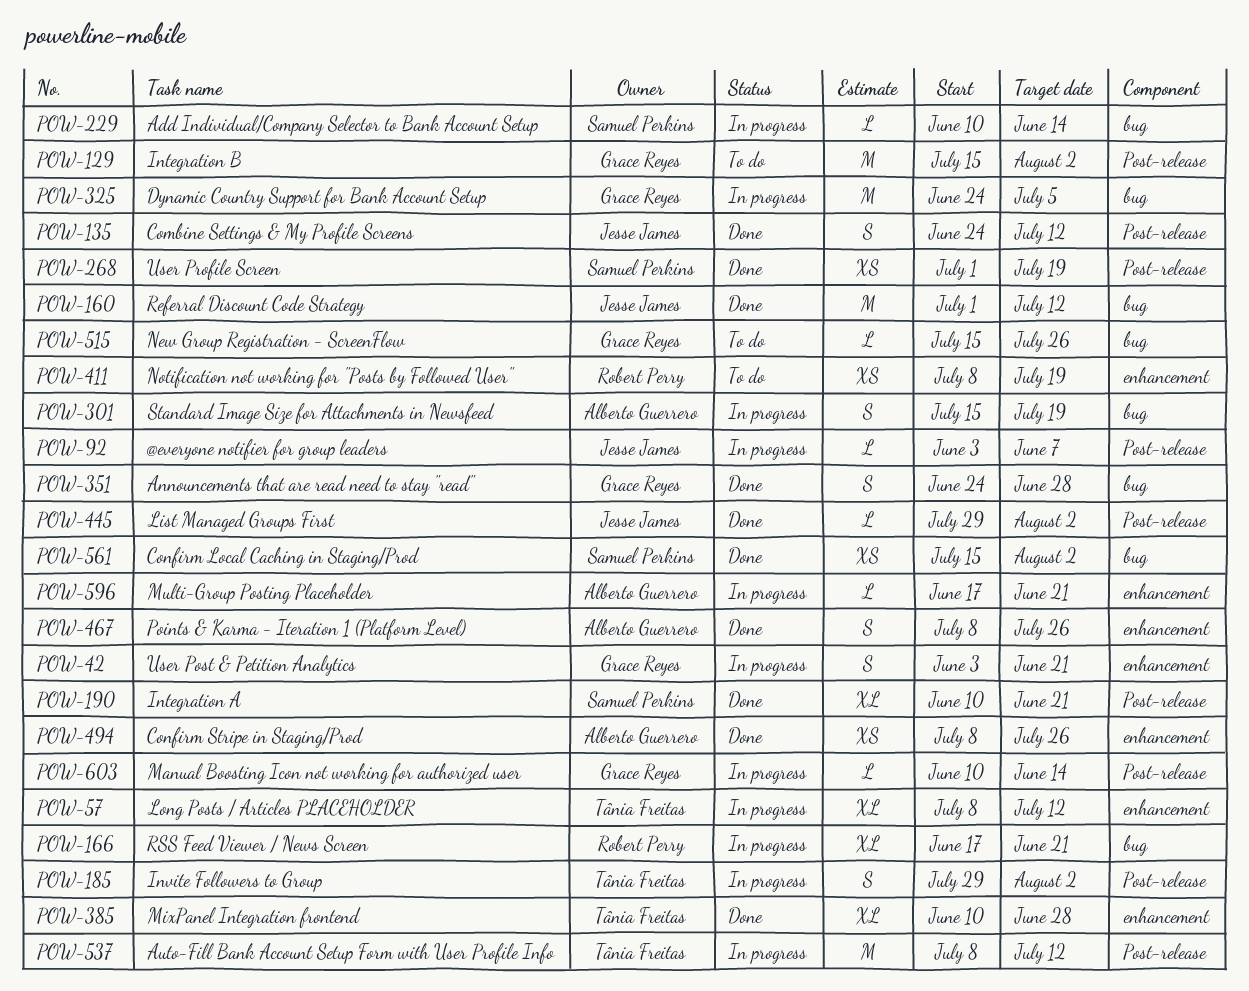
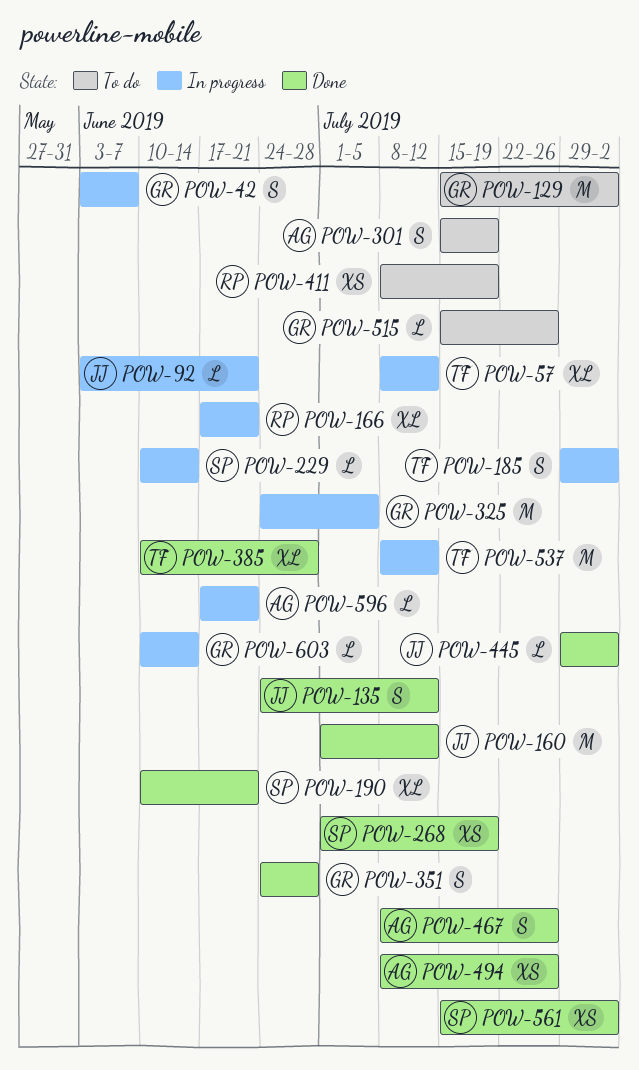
POW-42, due: Jun 21 -> Jun 7
POW-92, due: Jun 7 -> Jun 21
POW-301, status: In progress -> To do

